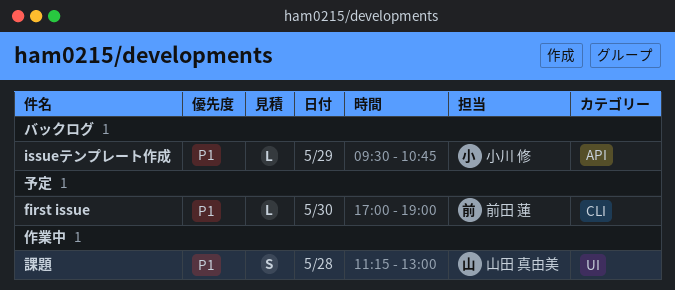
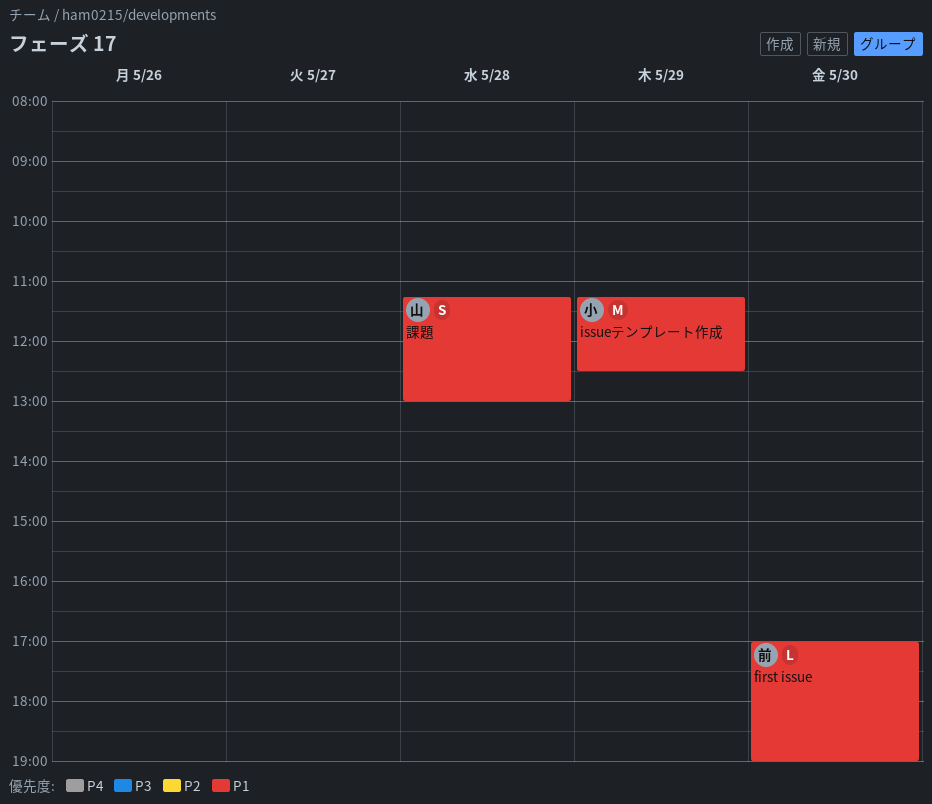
issueテンプレート作成, estimate: L -> M
issueテンプレート作成, begins: 09:30 -> 11:15
issueテンプレート作成, ends: 10:45 -> 12:30

